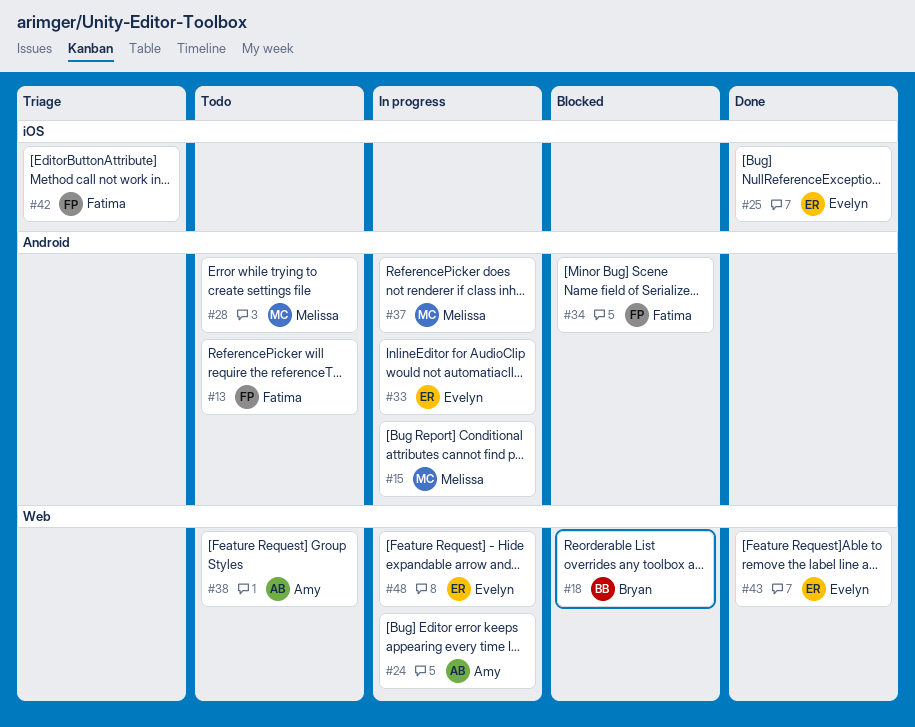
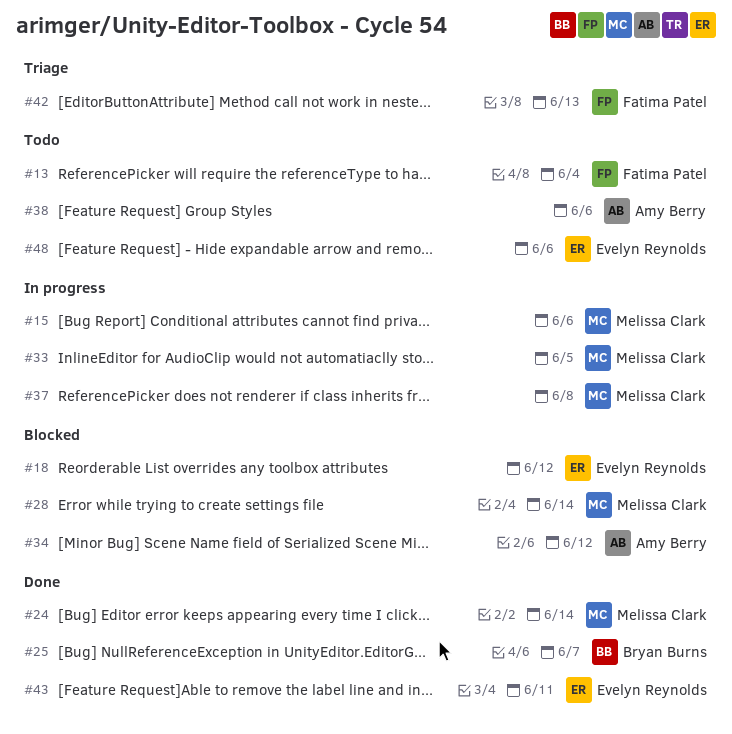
#18, owner: Bryan Burns -> Evelyn Reynolds
#24, status: In progress -> Done
#24, owner: Amy Berry -> Melissa Clark
#25, owner: Evelyn Reynolds -> Bryan Burns
#28, status: Todo -> Blocked
#33, owner: Evelyn Reynolds -> Melissa Clark
#34, owner: Fatima Patel -> Amy Berry
#48, status: In progress -> Todo

